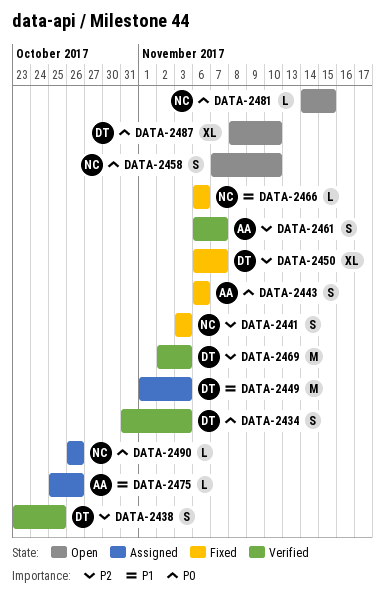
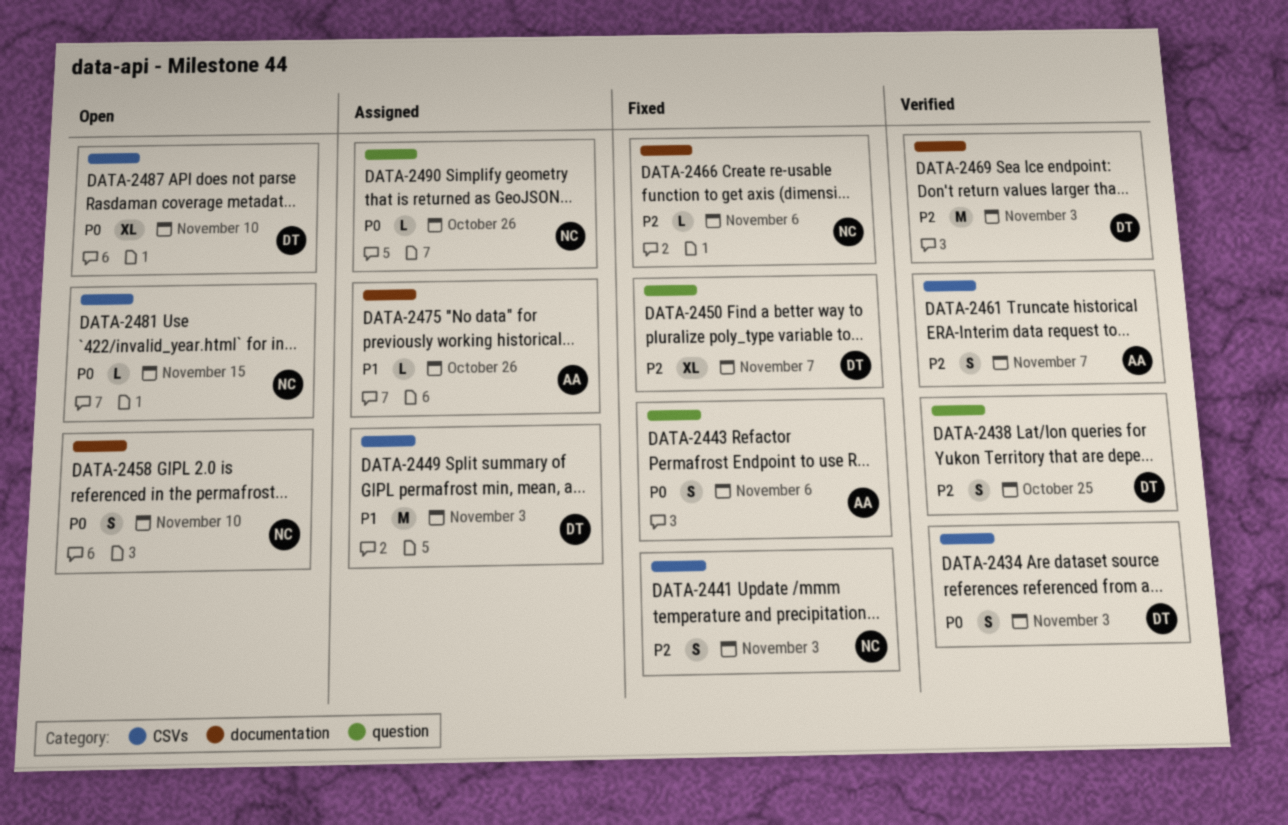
DATA-2466, priority: P1 -> P2

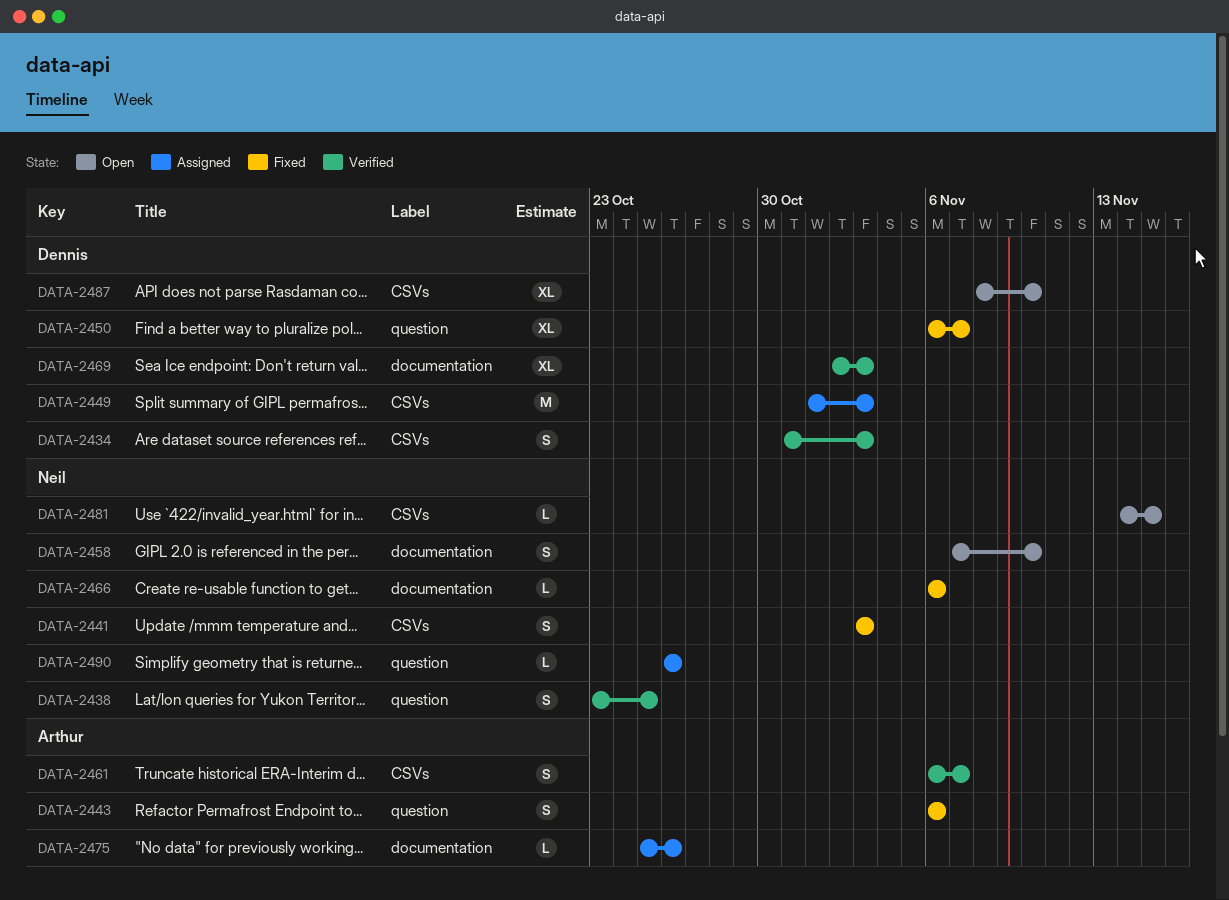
DATA-2438, owner: Dennis -> Neil
DATA-2469, estimate: M -> XL

